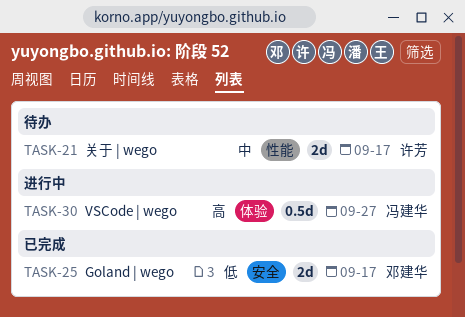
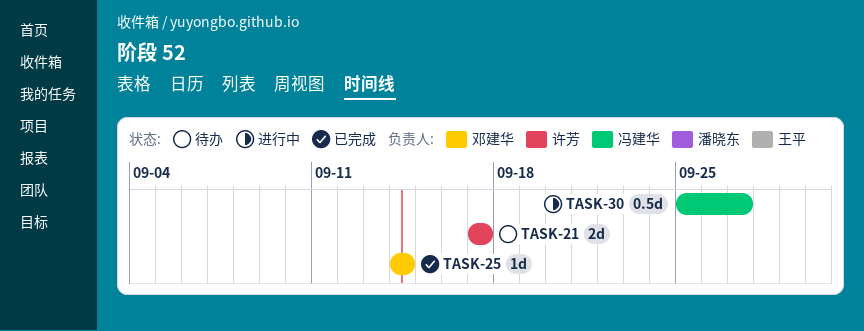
TASK-25, estimate: 2d -> 1d
TASK-25, due: Sep 17 -> Sep 14

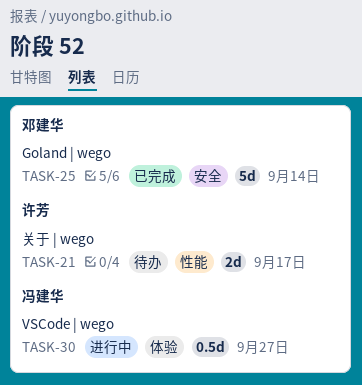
TASK-25, estimate: 1d -> 5d

